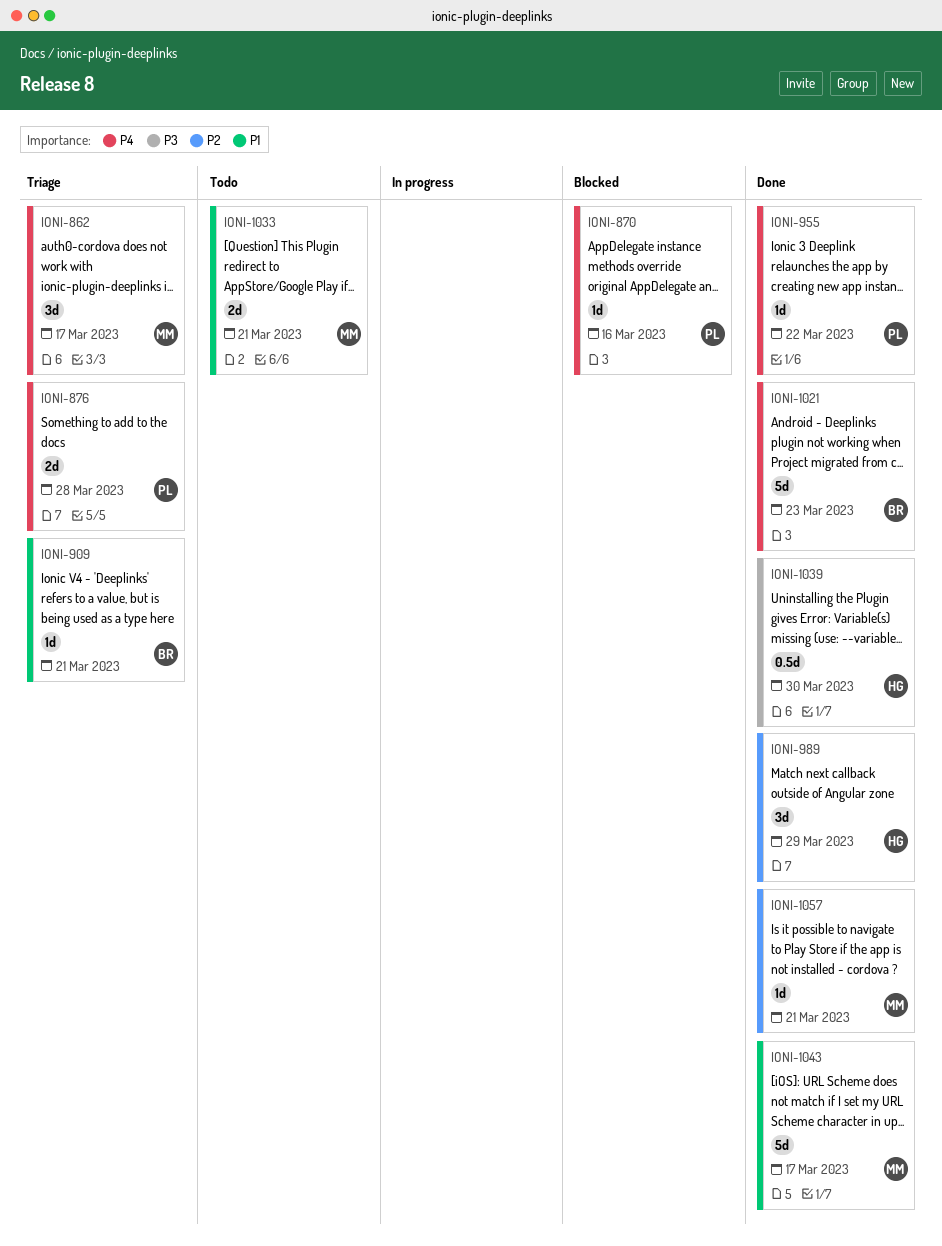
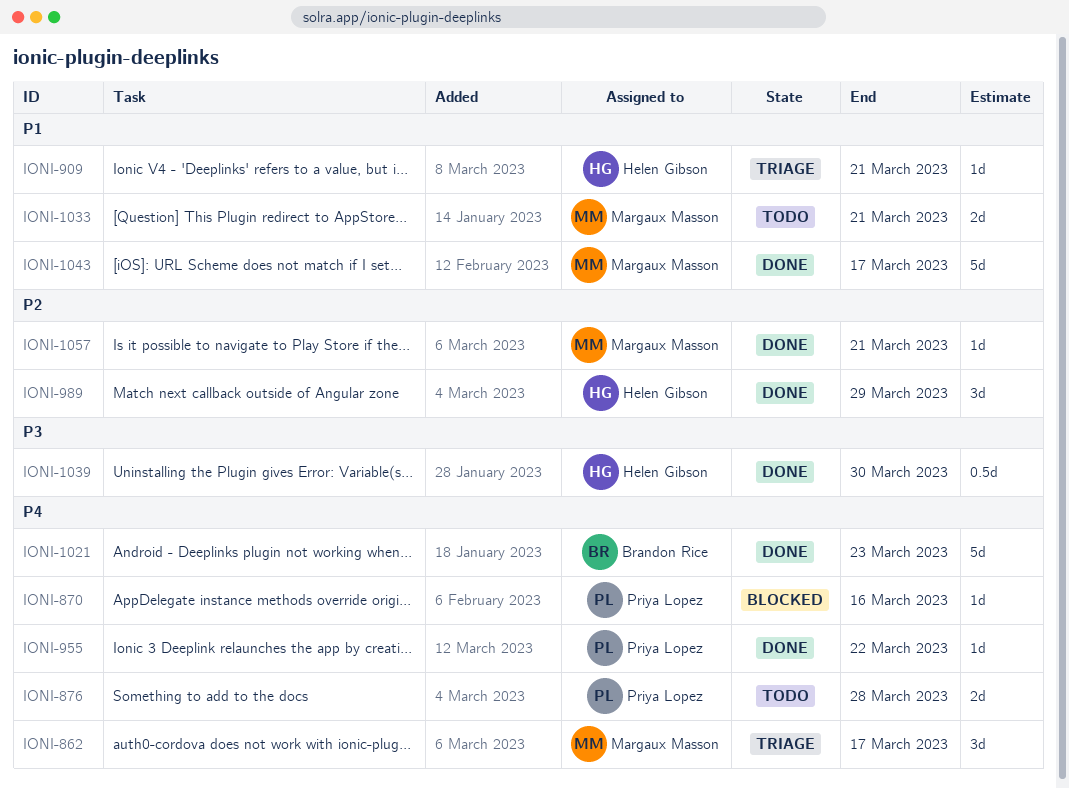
IONI-876, status: Triage -> Todo
IONI-909, owner: Brandon Rice -> Helen Gibson

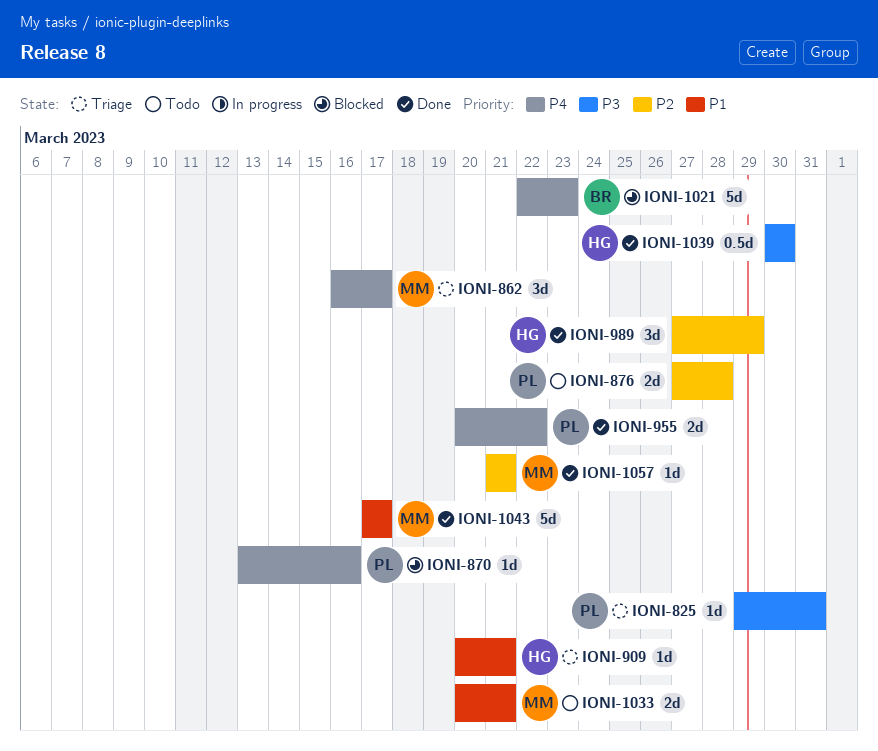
IONI-825: none -> present
IONI-876, priority: P4 -> P2
IONI-955, estimate: 1d -> 2d
IONI-1021, status: Done -> Blocked

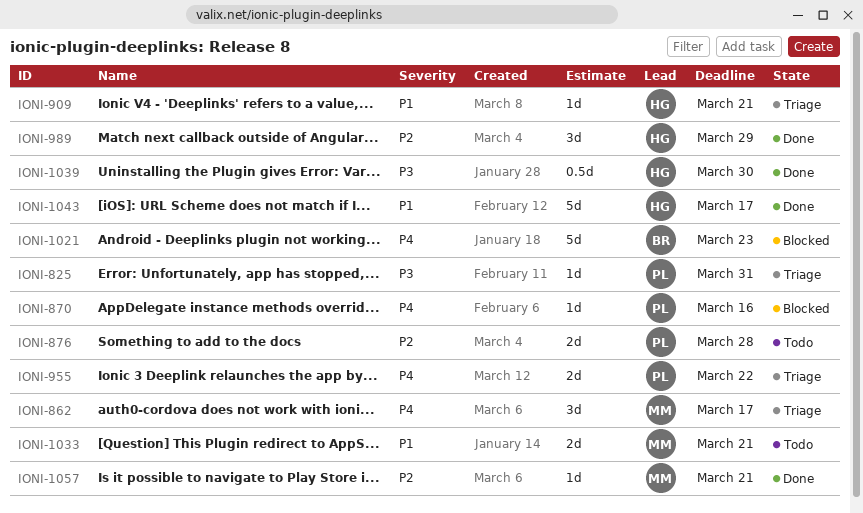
IONI-955, status: Done -> Triage
IONI-1043, owner: MM -> HG

